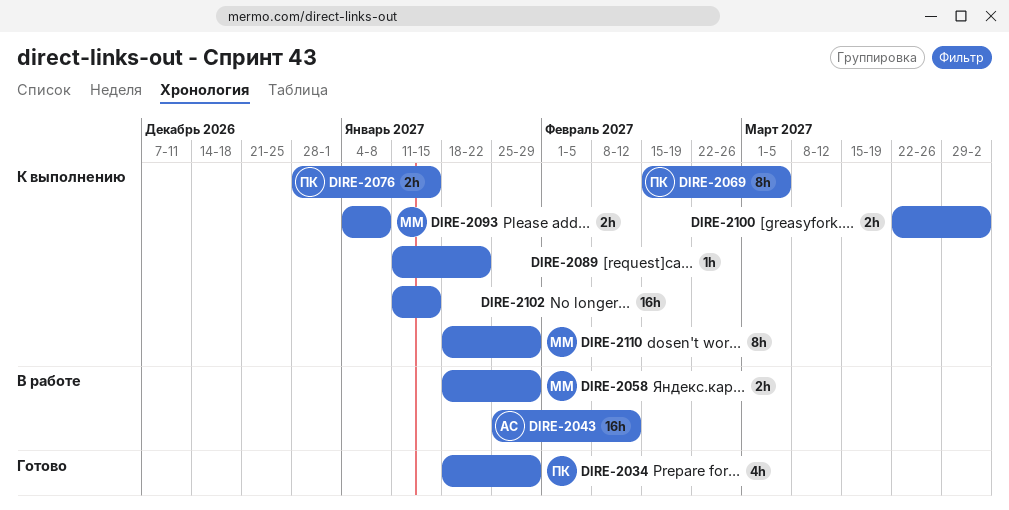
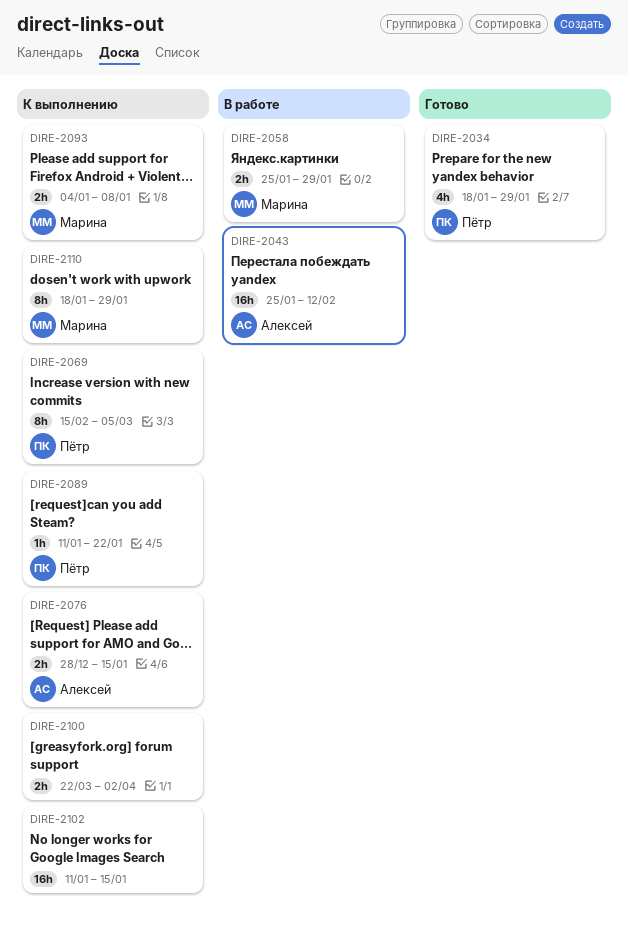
DIRE-2058, start: Jan 18 -> Jan 25
DIRE-2076, owner: Пётр -> Алексей
DIRE-2089, owner: none -> Пётр

